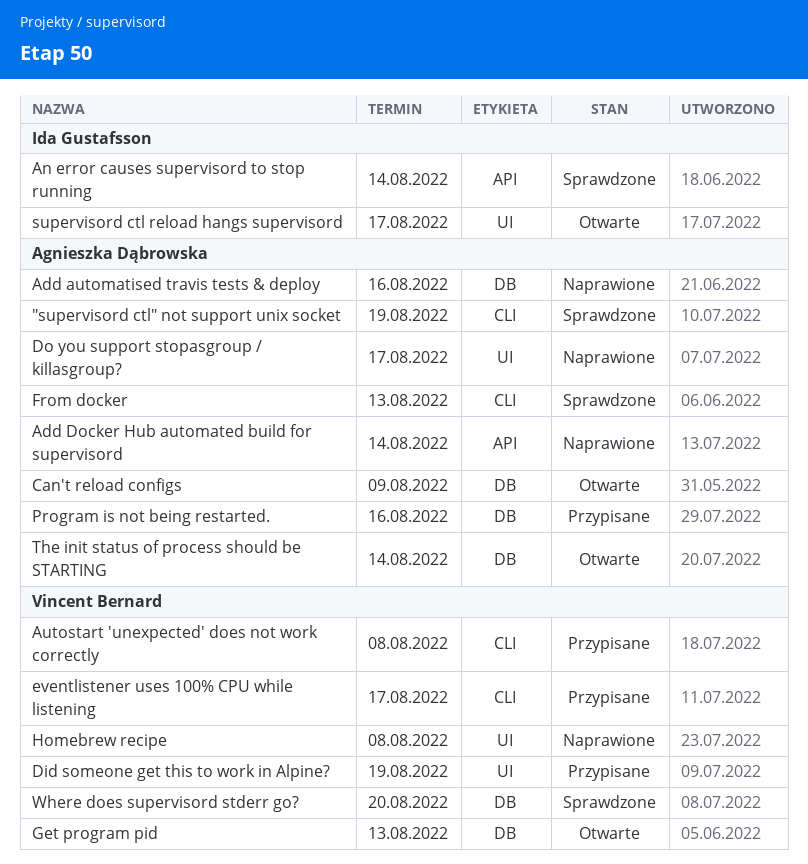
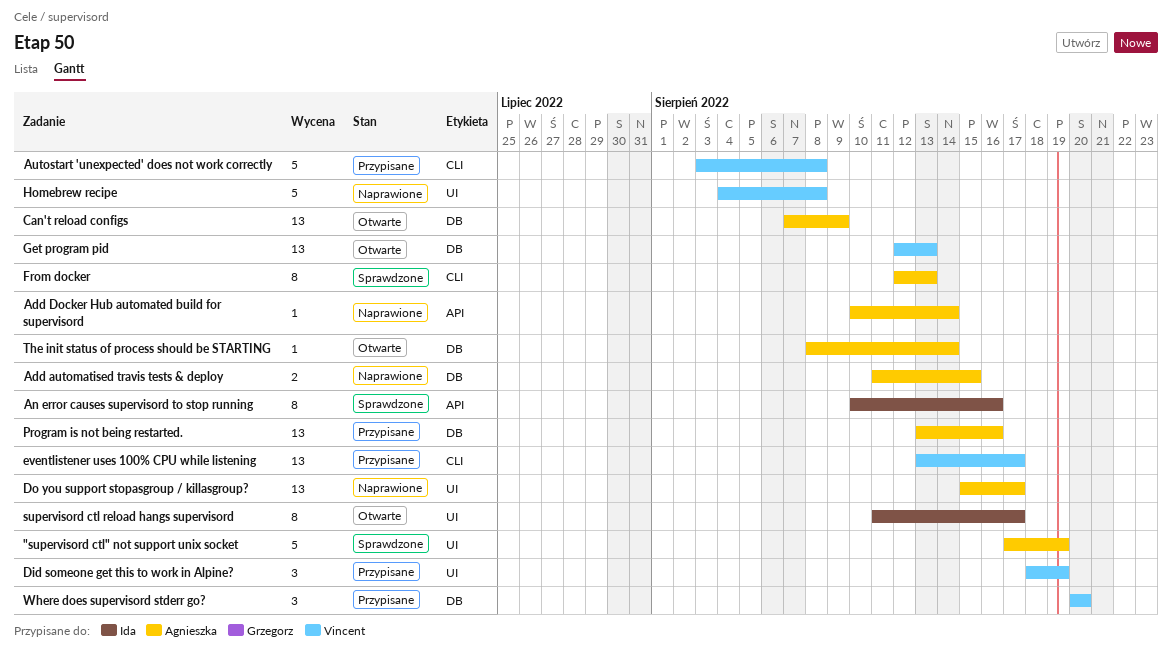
"supervisord ctl" not support unix socket, label: CLI -> UI
Add automatised travis tests & deploy, due: Aug 16 -> Aug 15
An error causes supervisord to stop running, due: Aug 14 -> Aug 16
Where does supervisord stderr go?, status: Sprawdzone -> Przypisane

